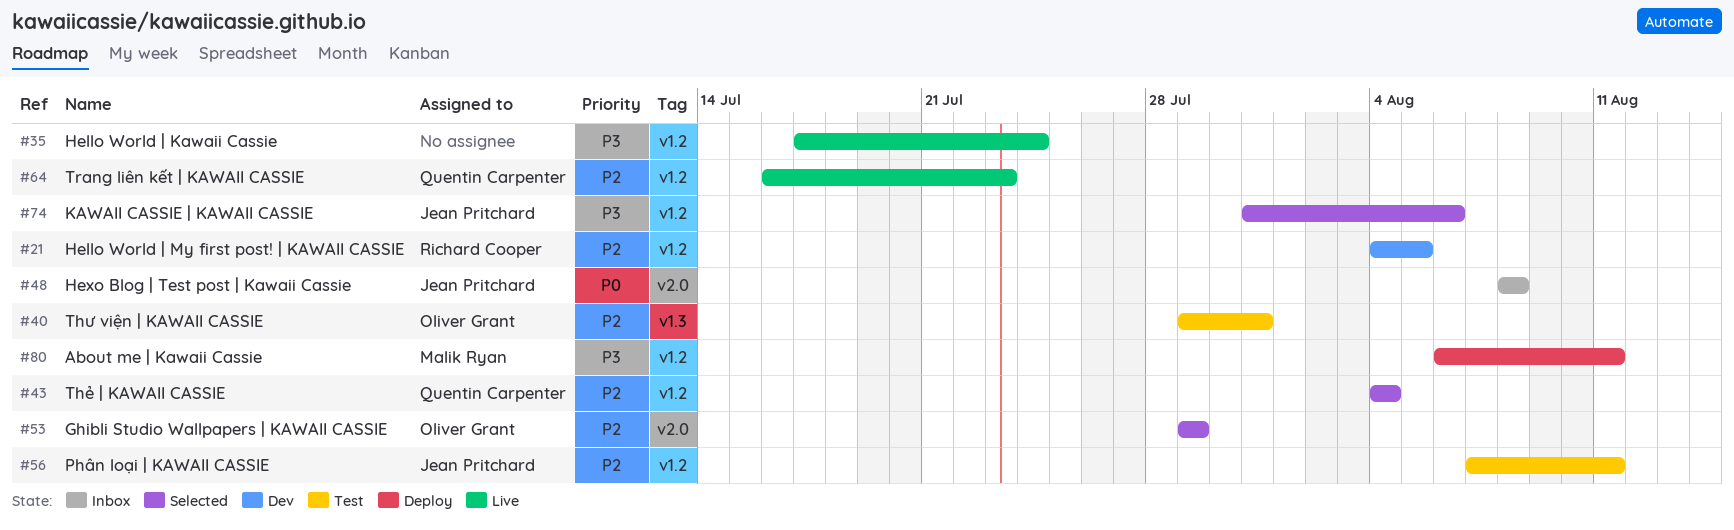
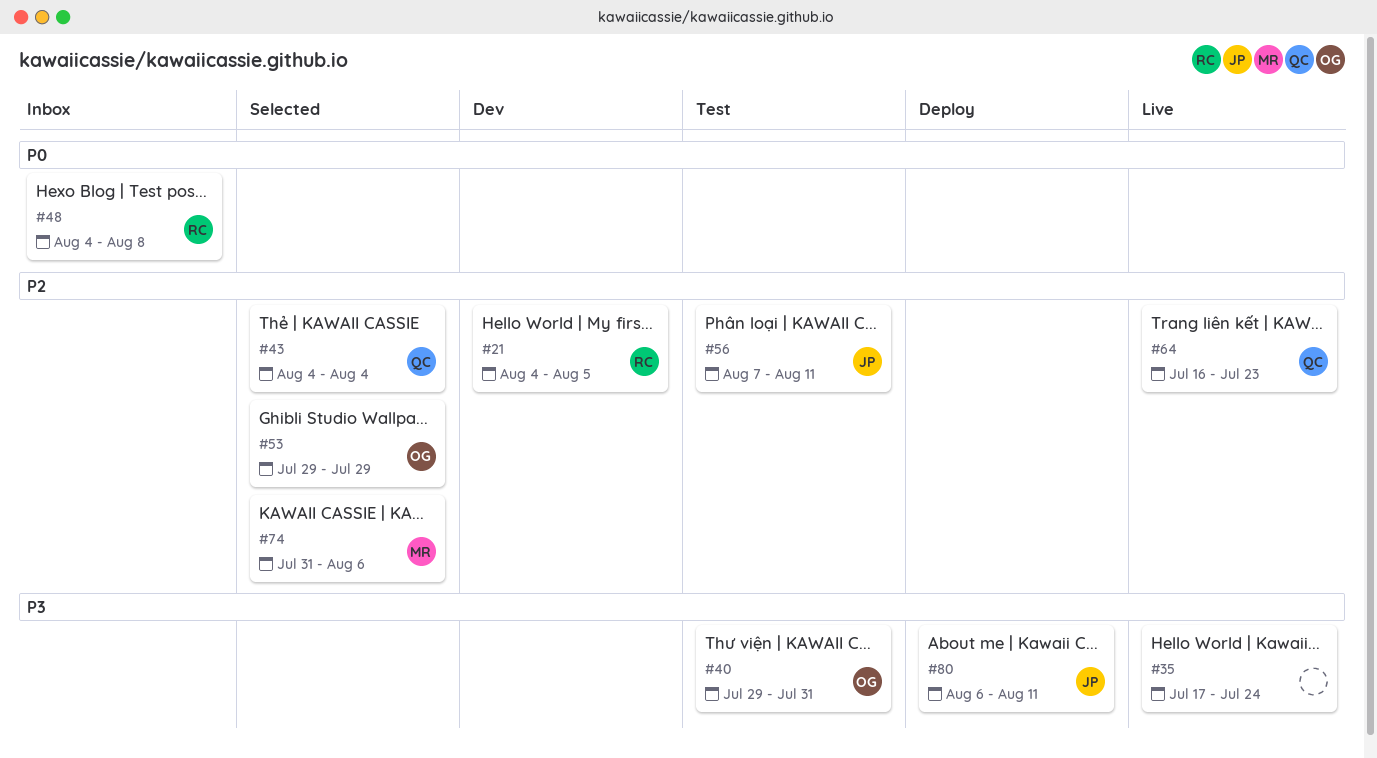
#40, priority: P2 -> P3
#48, owner: Jean Pritchard -> Richard Cooper
#48, start: Aug 8 -> Aug 4
#74, owner: Jean Pritchard -> Malik Ryan
#74, priority: P3 -> P2
#80, owner: Malik Ryan -> Jean Pritchard

